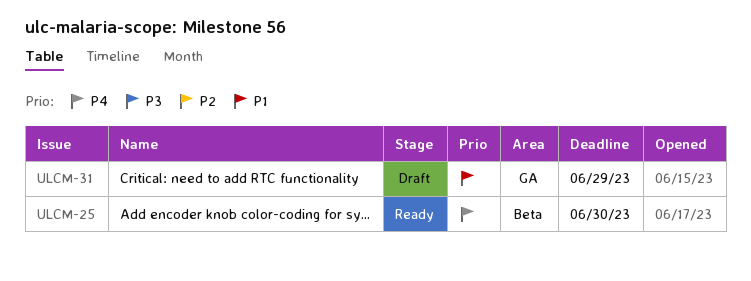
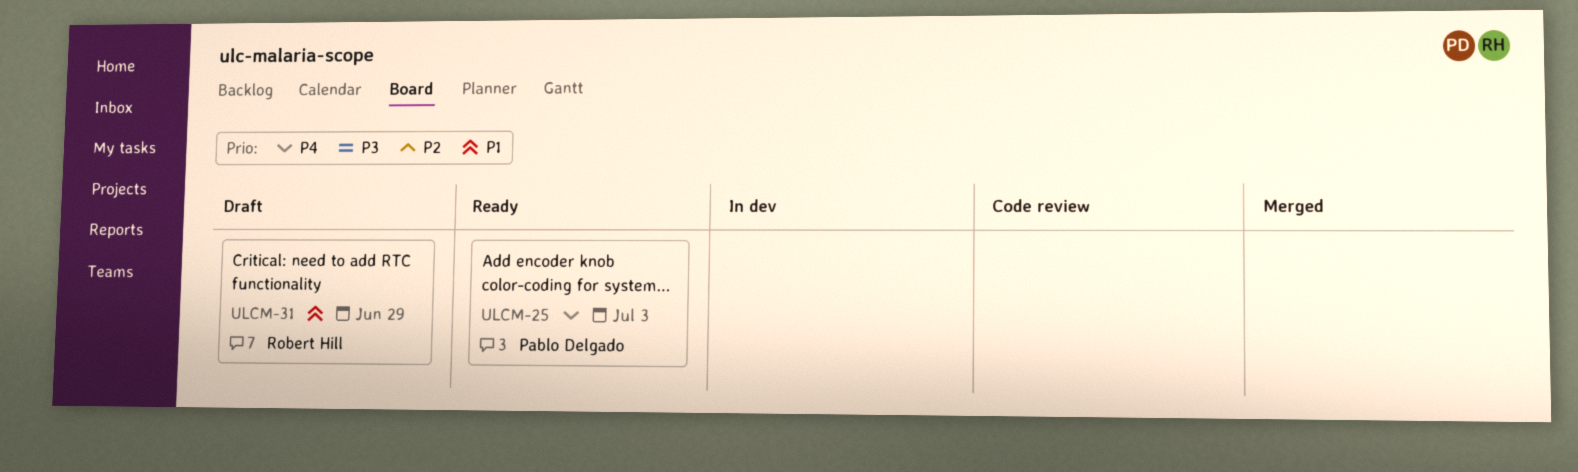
ULCM-25, due: Jun 30 -> Jul 3

